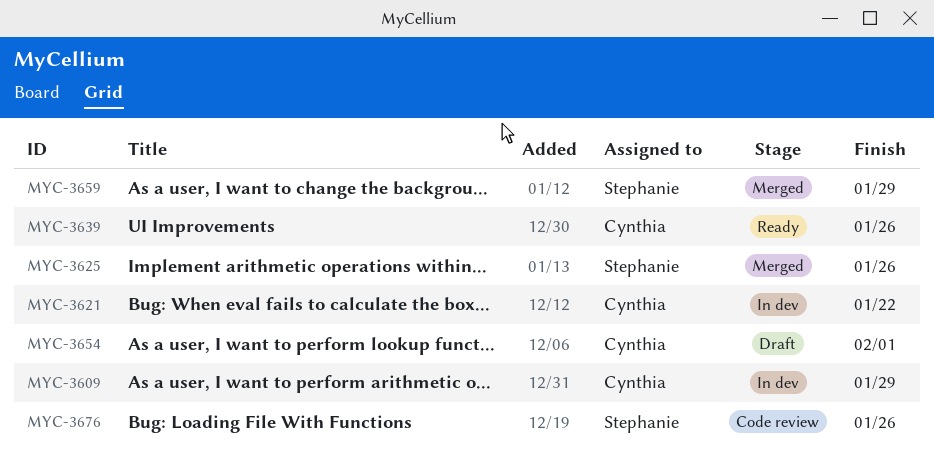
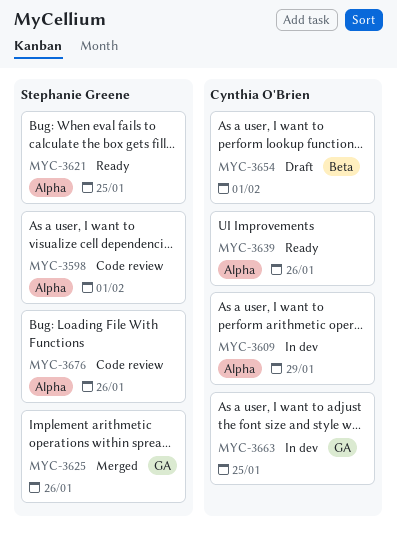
MYC-3598: none -> present
MYC-3621, status: In dev -> Ready
MYC-3621, owner: Cynthia O'Brien -> Stephanie Greene
MYC-3621, due: Jan 22 -> Jan 25
MYC-3659: present -> none
MYC-3663: none -> present

